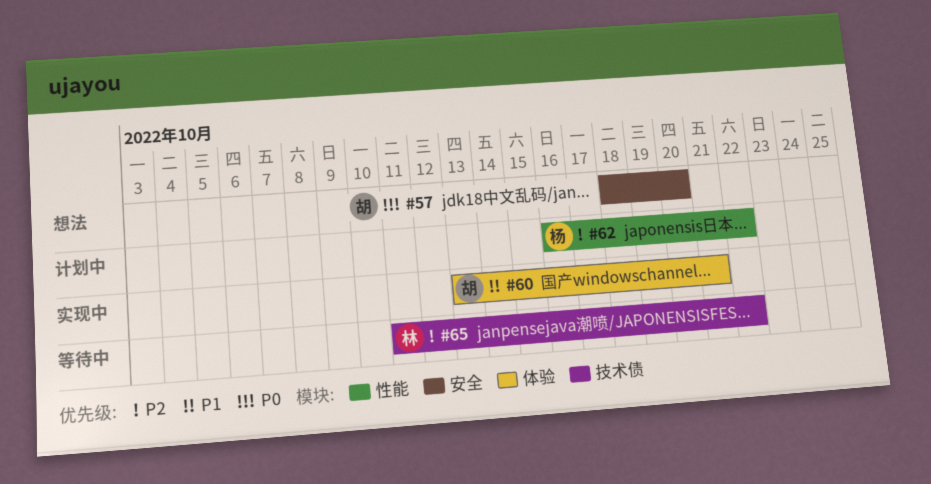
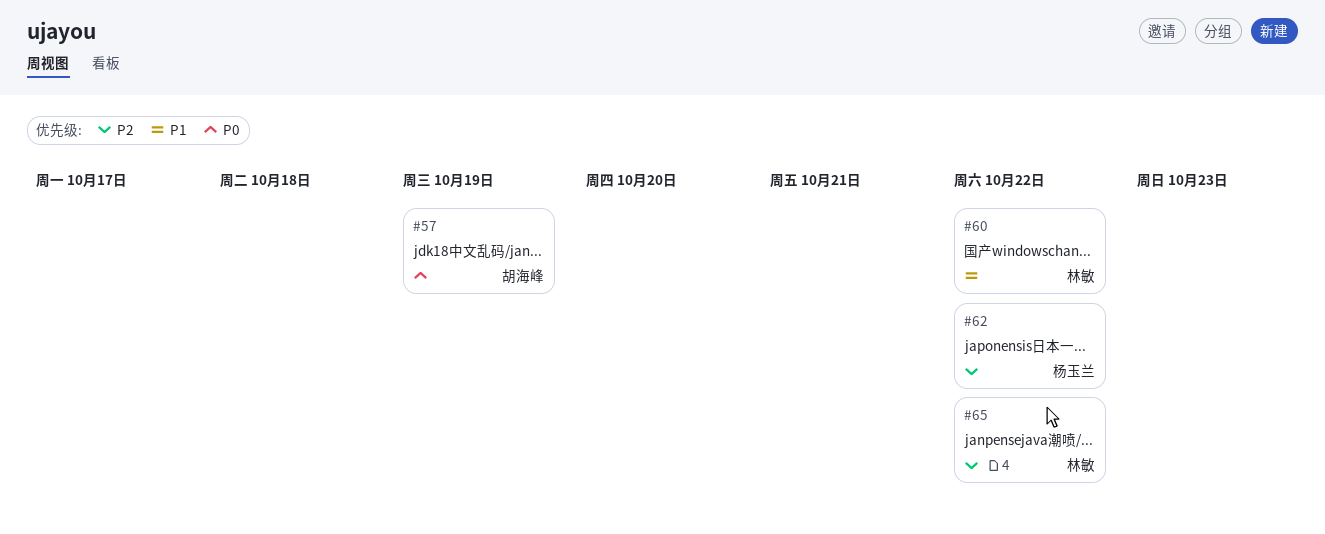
#57, due: Oct 20 -> Oct 19
#60, owner: 胡海峰 -> 林敏
#60, due: Oct 21 -> Oct 22

